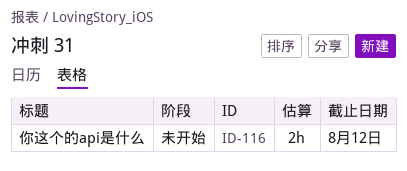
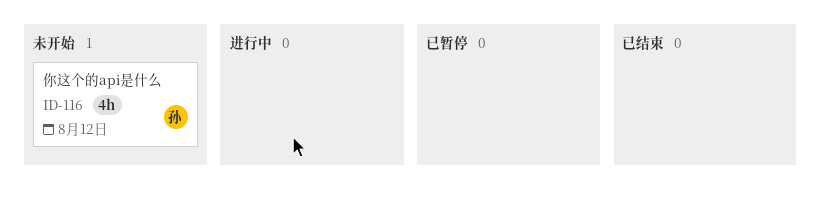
ID-116, estimate: 2h -> 4h

